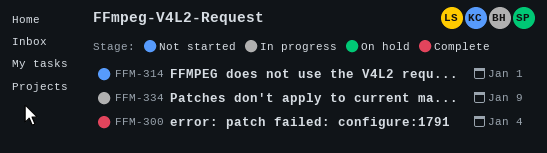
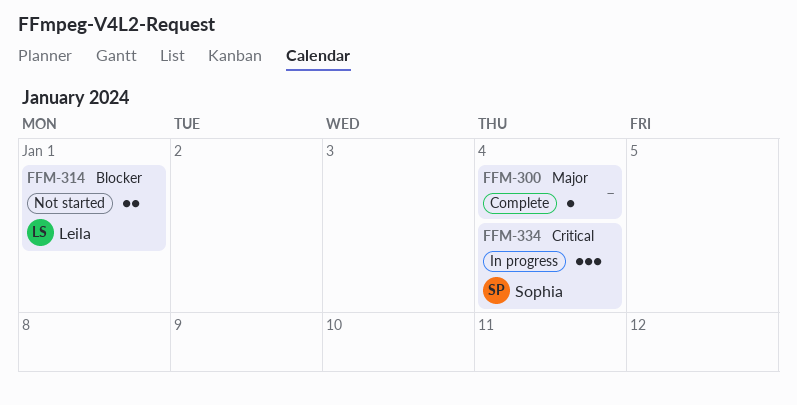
FFM-334, due: Jan 9 -> Jan 4

